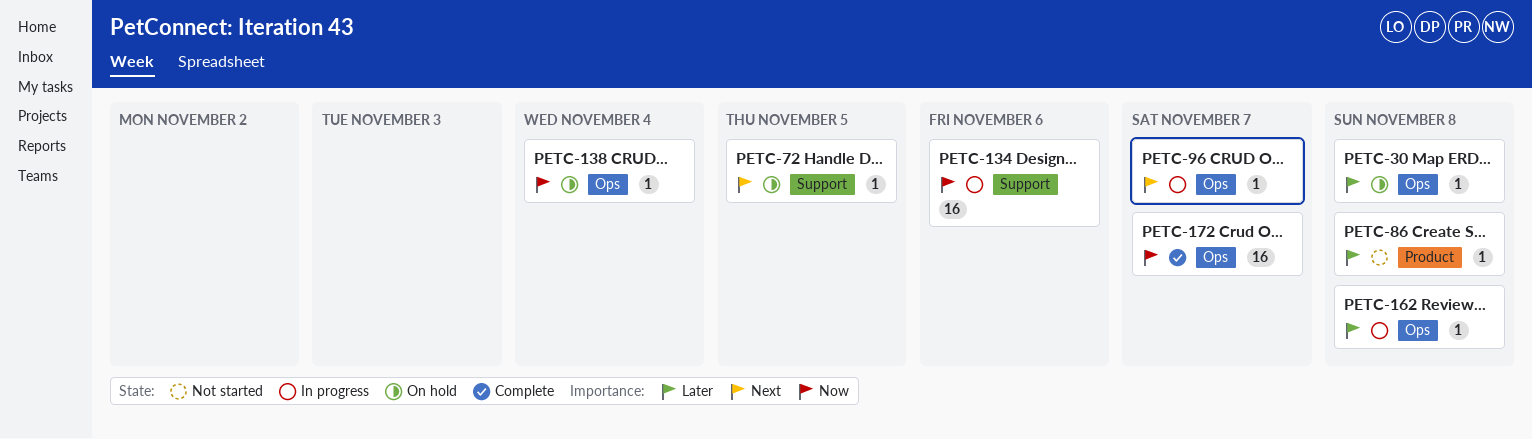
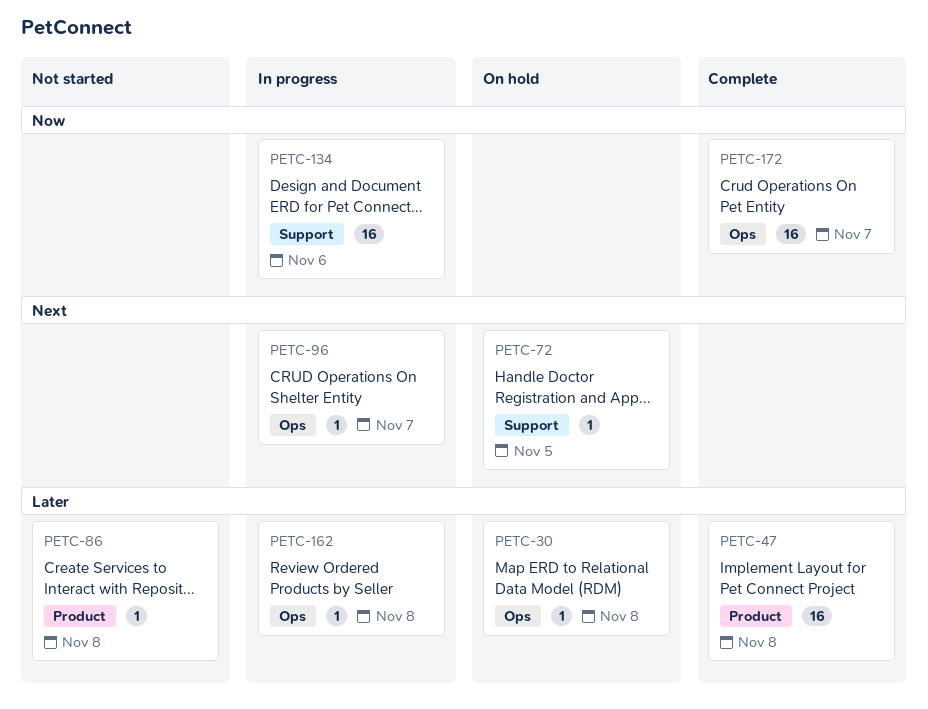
PETC-47: none -> present
PETC-138: present -> none

